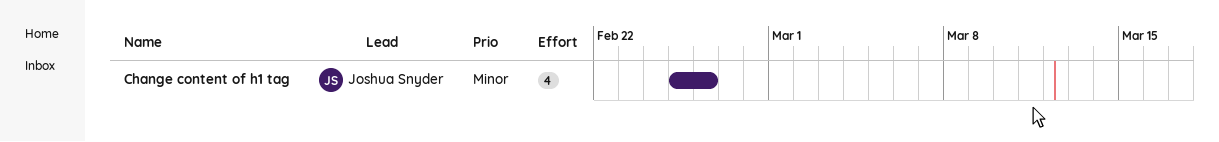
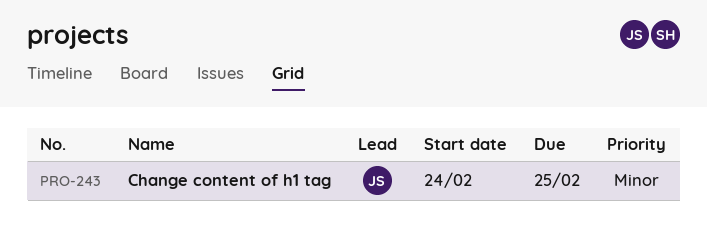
Change content of h1 tag, start: Feb 25 -> Feb 24
Change content of h1 tag, due: Feb 26 -> Feb 25

